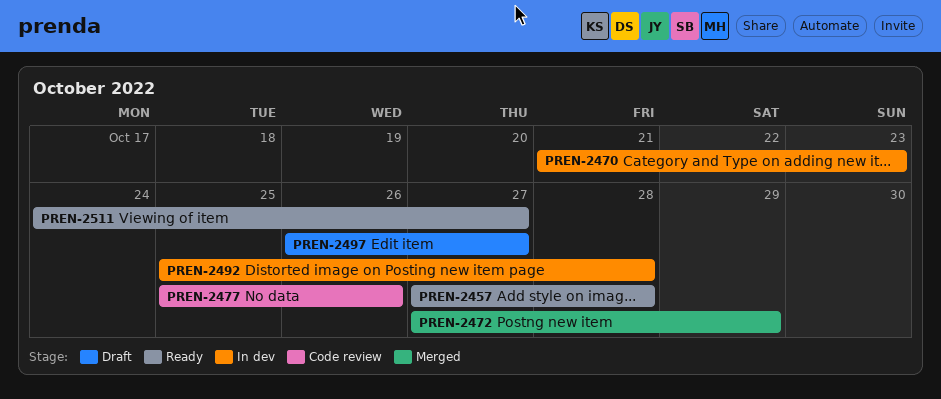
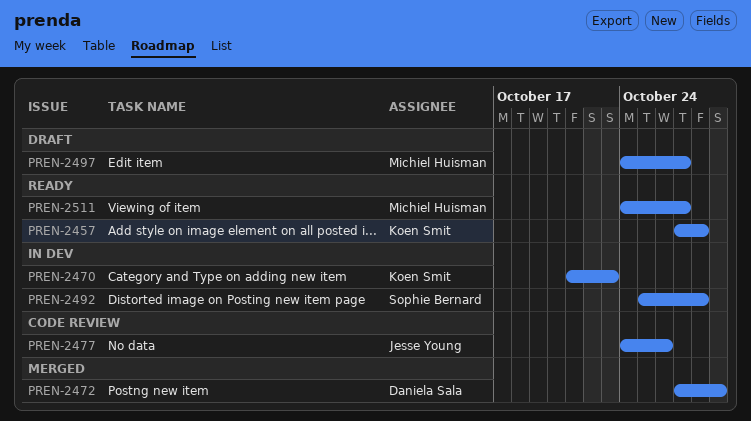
PREN-2477, start: Oct 25 -> Oct 24
PREN-2497, start: Oct 26 -> Oct 24

